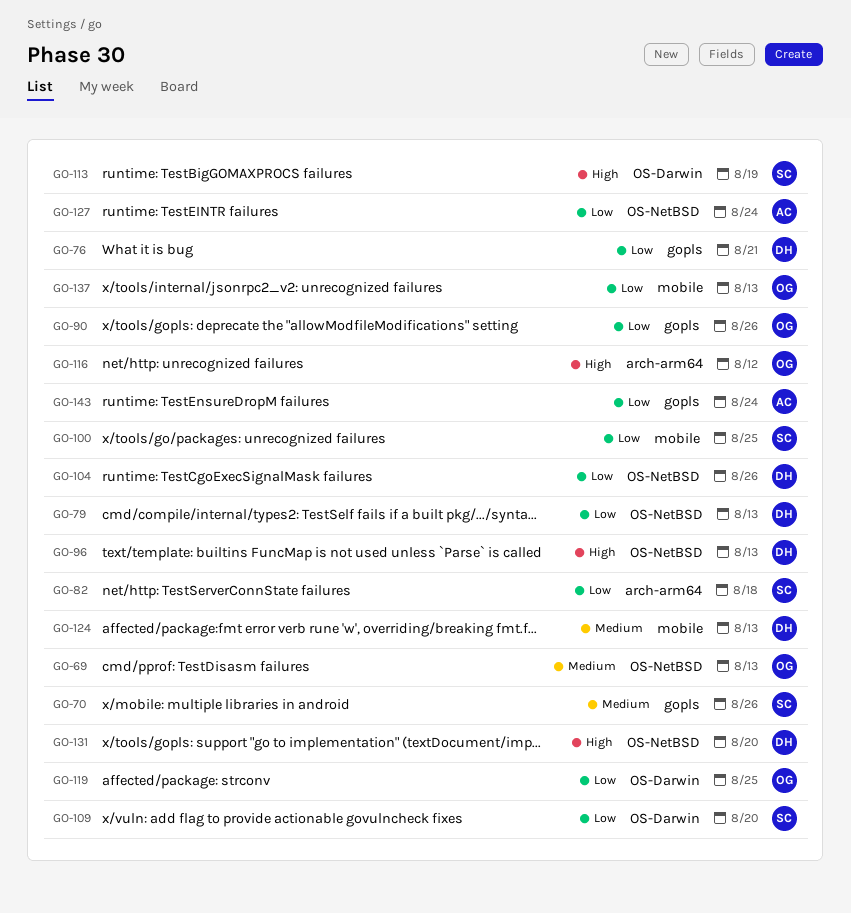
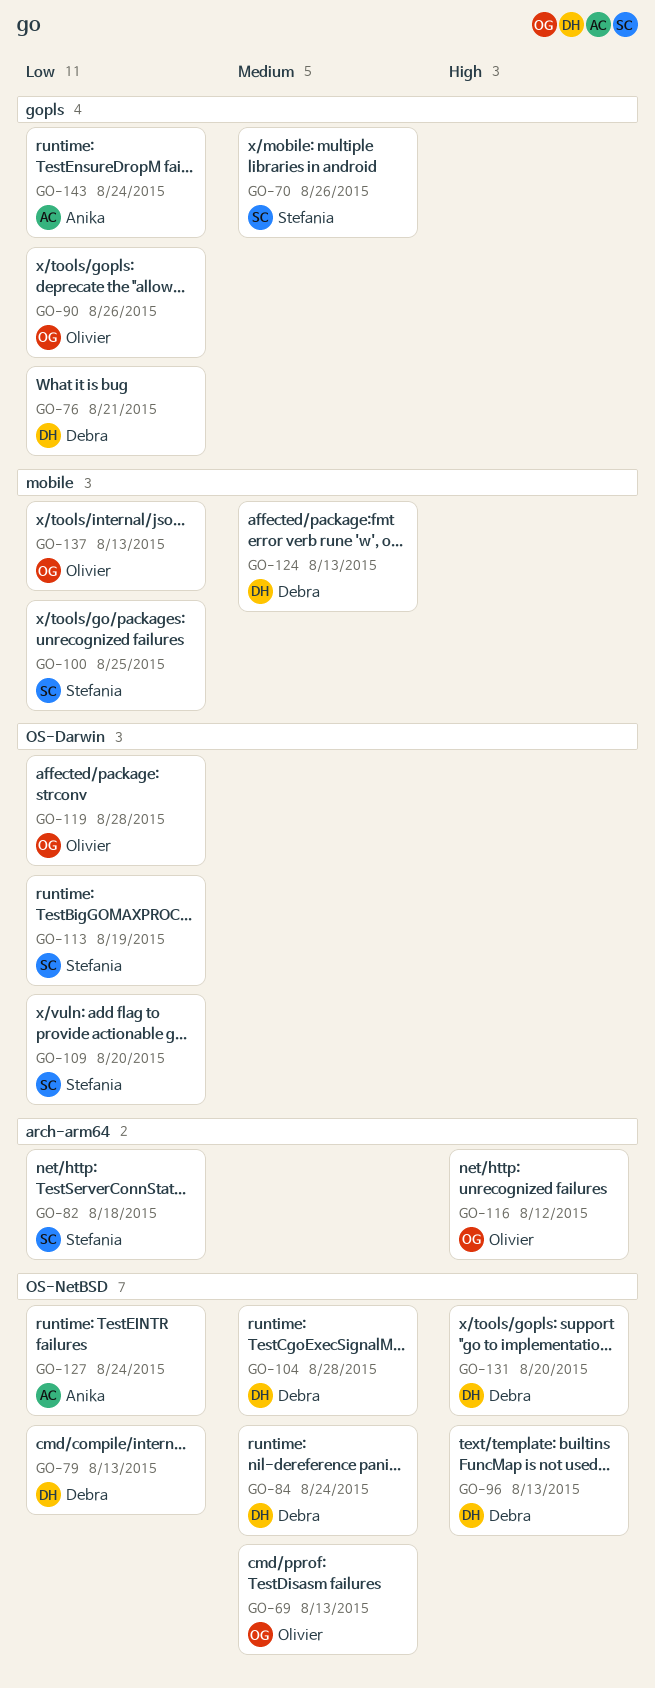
GO-84: none -> present
GO-104, priority: Low -> Medium
GO-104, due: Aug 26 -> Aug 28
GO-113, priority: High -> Low
GO-119, due: Aug 25 -> Aug 28

